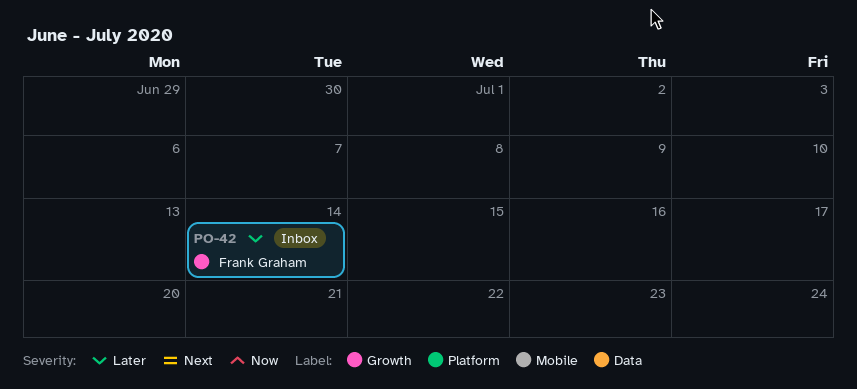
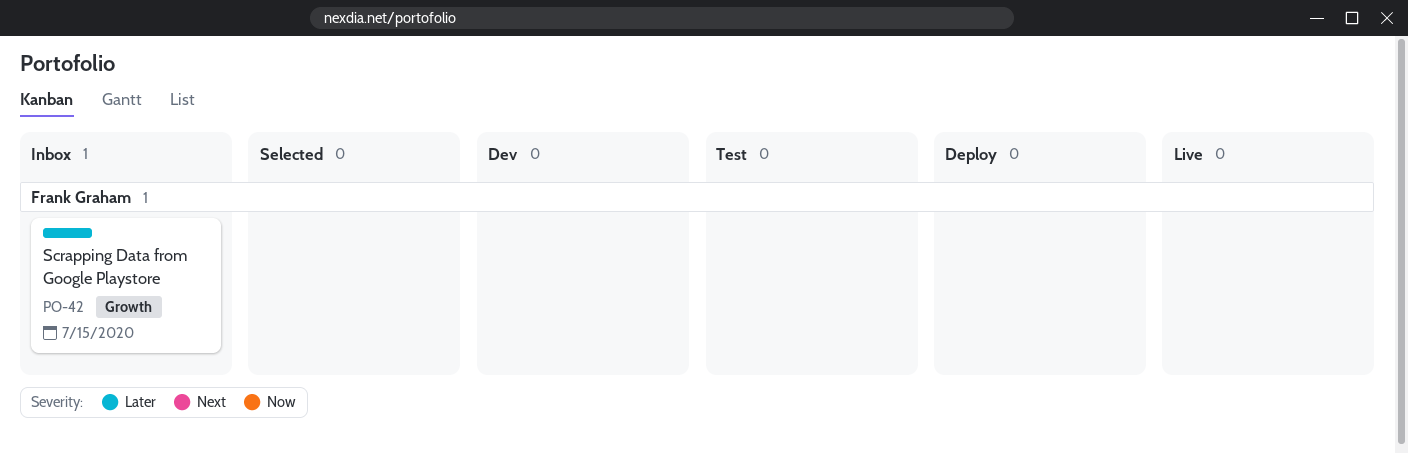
PO-42, due: Jul 14 -> Jul 15

